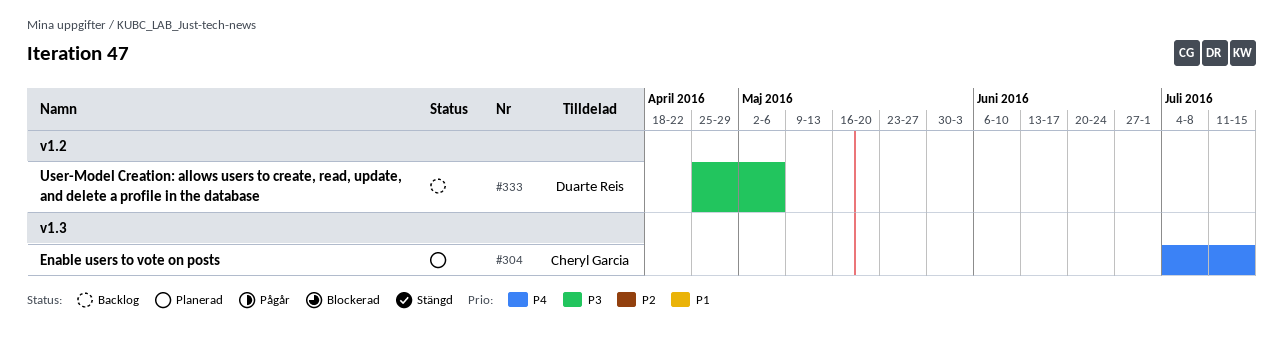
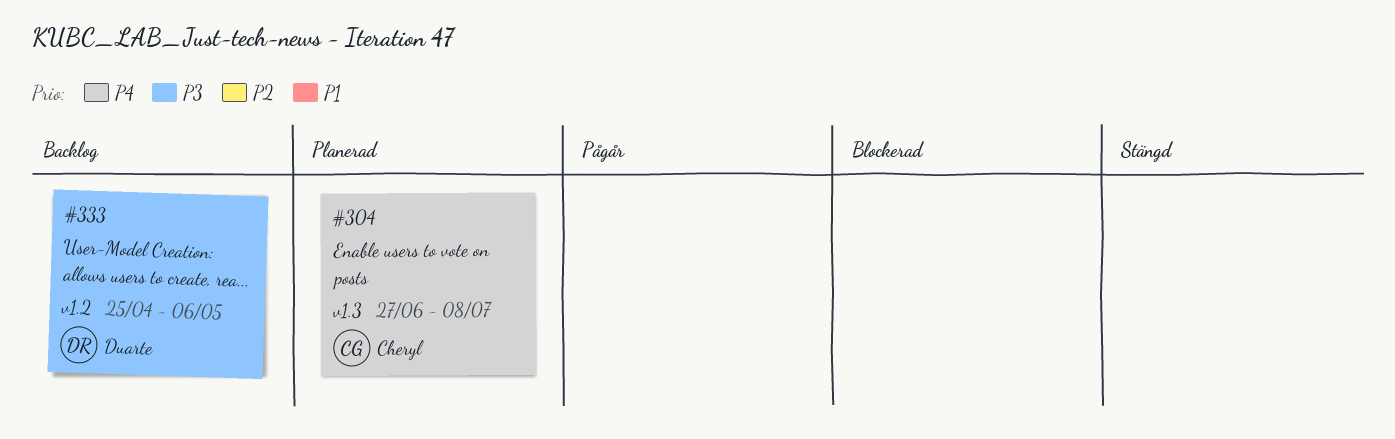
#304, start: Jul 4 -> Jun 27
#304, due: Jul 15 -> Jul 8

